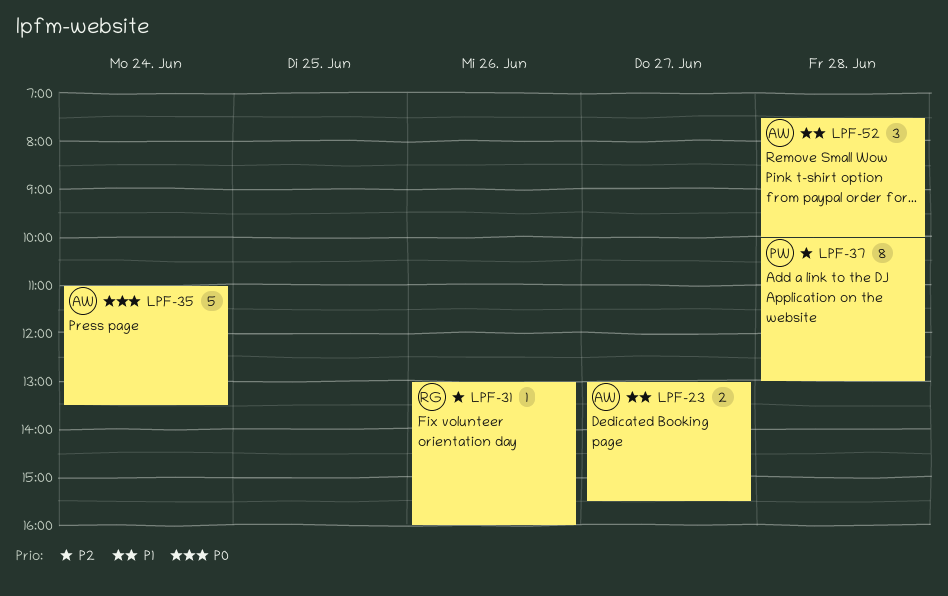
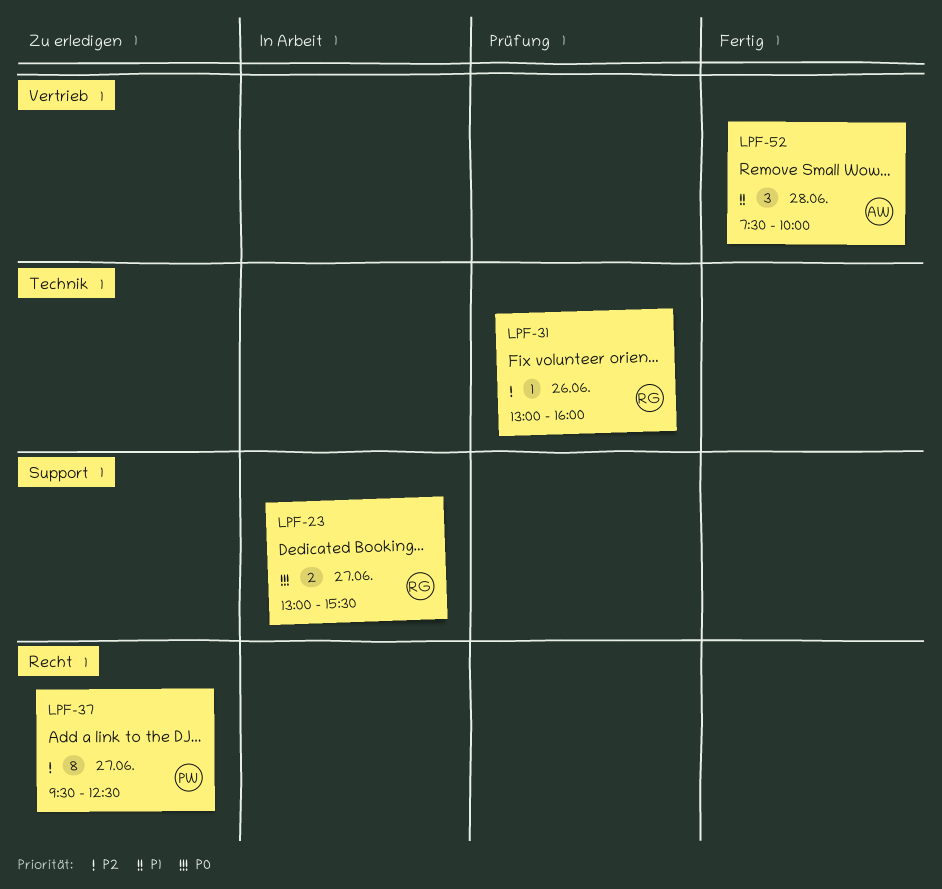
LPF-23, owner: AW -> RG
LPF-23, priority: P1 -> P0
LPF-35: present -> none
LPF-37, day: Jun 28 -> Jun 27
LPF-37, begins: 10:00 -> 09:30
LPF-37, ends: 13:00 -> 12:30

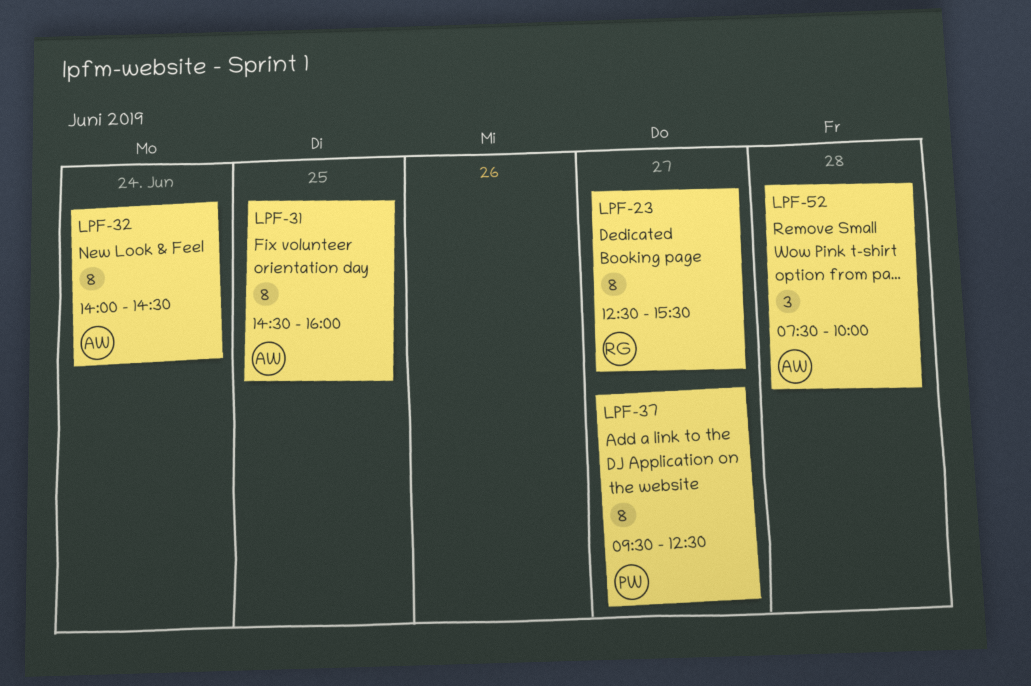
LPF-23, estimate: 2 -> 8
LPF-23, begins: 13:00 -> 12:30
LPF-31, owner: RG -> AW
LPF-31, estimate: 1 -> 8
LPF-31, day: Jun 26 -> Jun 25
LPF-31, begins: 13:00 -> 14:30
LPF-32: none -> present

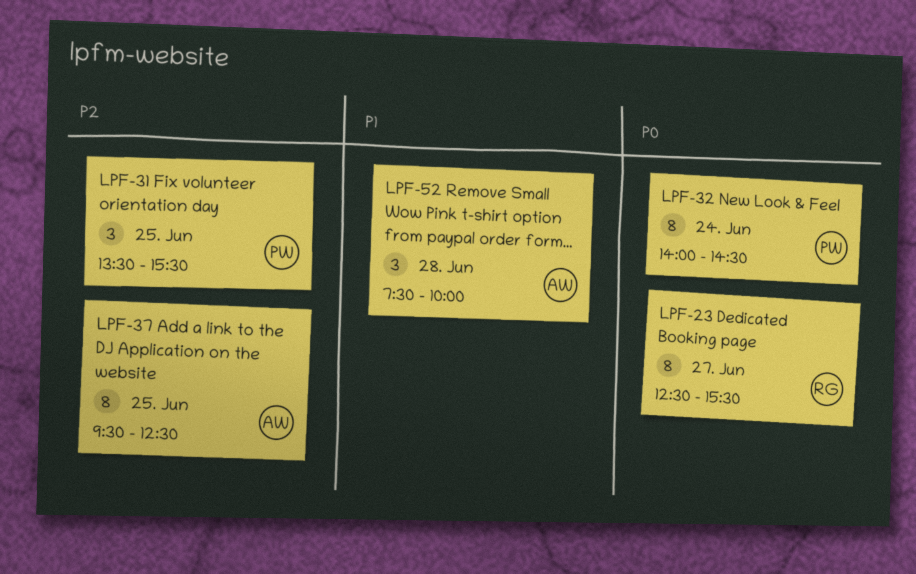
LPF-31, owner: AW -> PW
LPF-31, estimate: 8 -> 3
LPF-31, begins: 14:30 -> 13:30
LPF-31, ends: 16:00 -> 15:30
LPF-32, owner: AW -> PW
LPF-37, owner: PW -> AW
LPF-37, day: Jun 27 -> Jun 25

